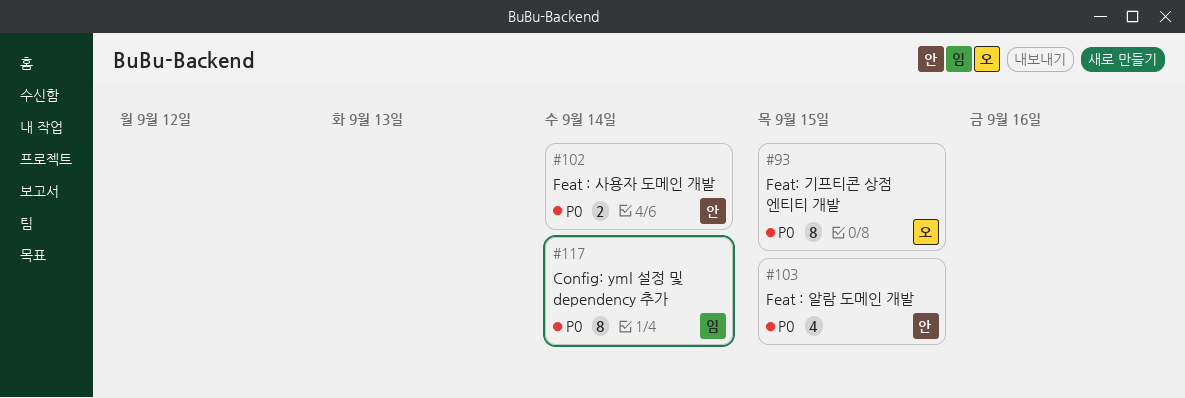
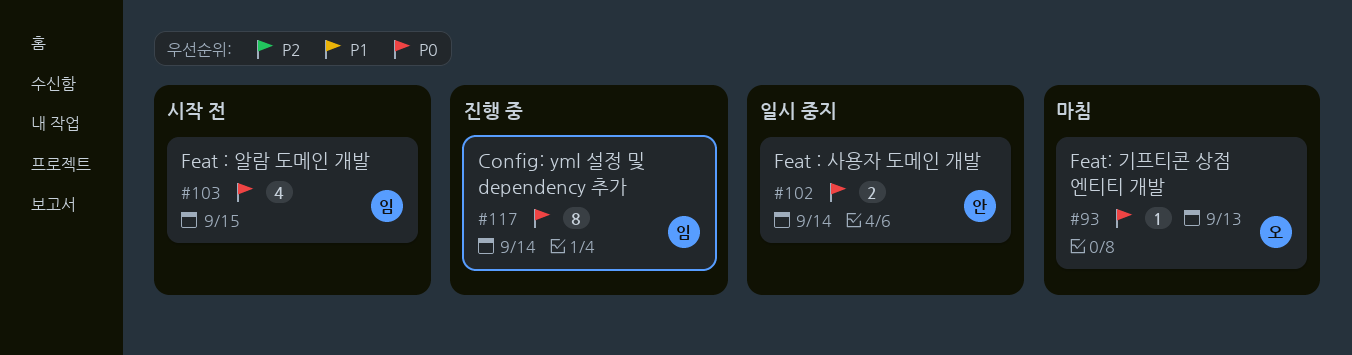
#93, estimate: 8 -> 1
#93, due: Sep 15 -> Sep 13
#103, owner: 안 -> 임

